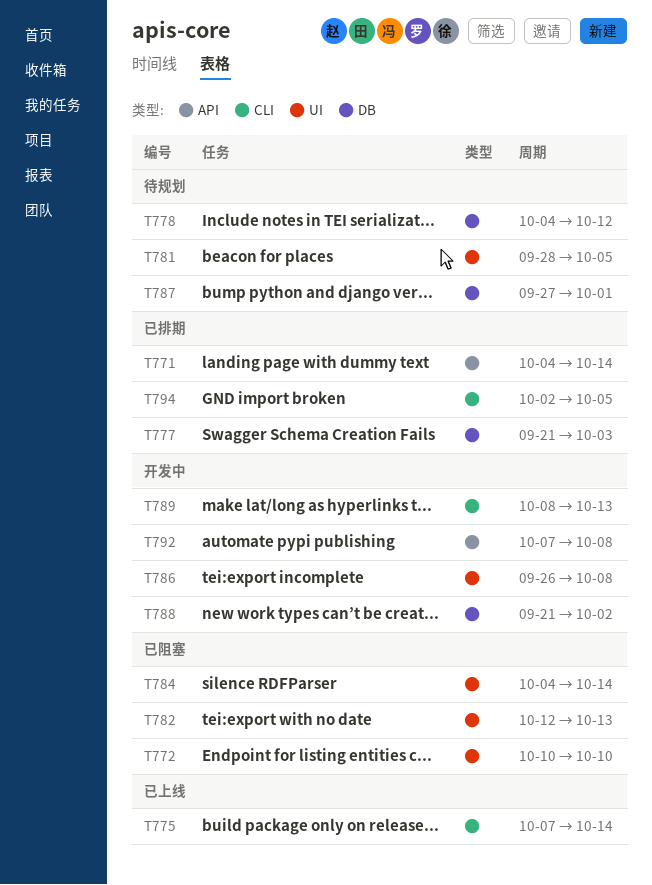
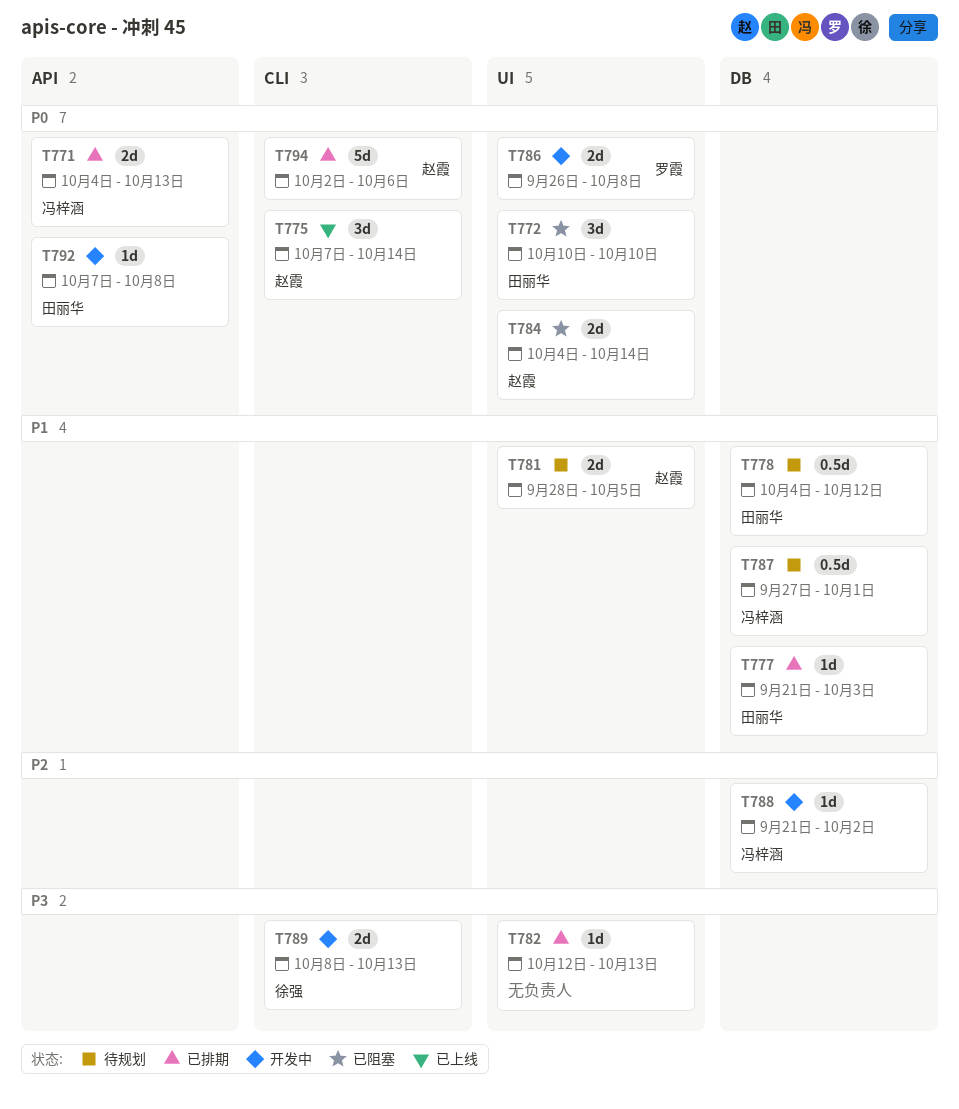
T771, due: Oct 14 -> Oct 13
T782, status: 已阻塞 -> 已排期
T794, due: Oct 5 -> Oct 6

